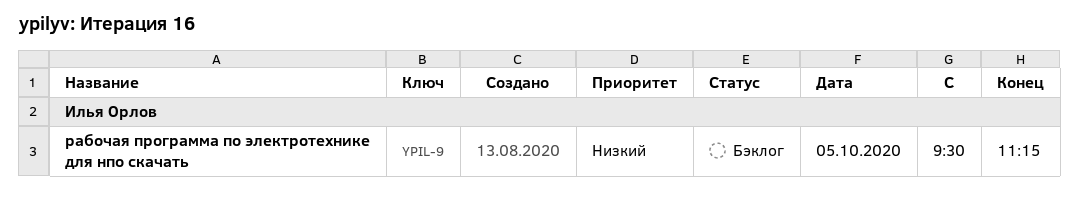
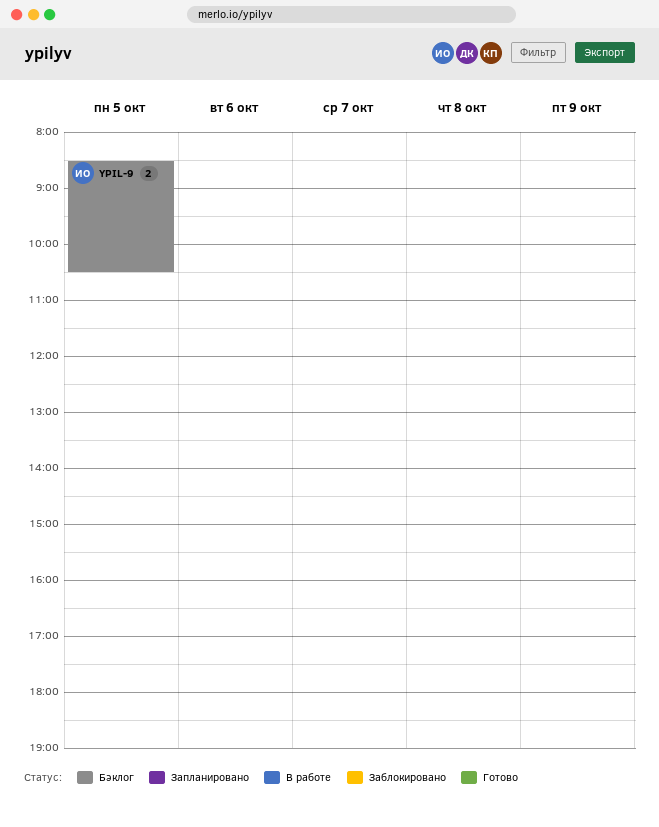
YPIL-9, begins: 09:30 -> 08:30
YPIL-9, ends: 11:15 -> 10:30

